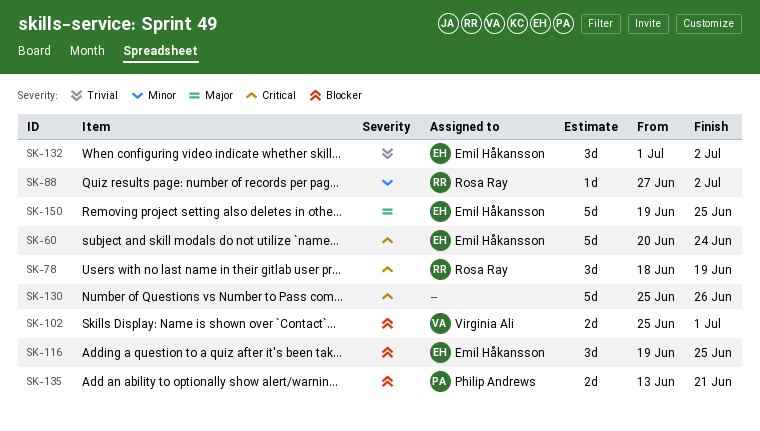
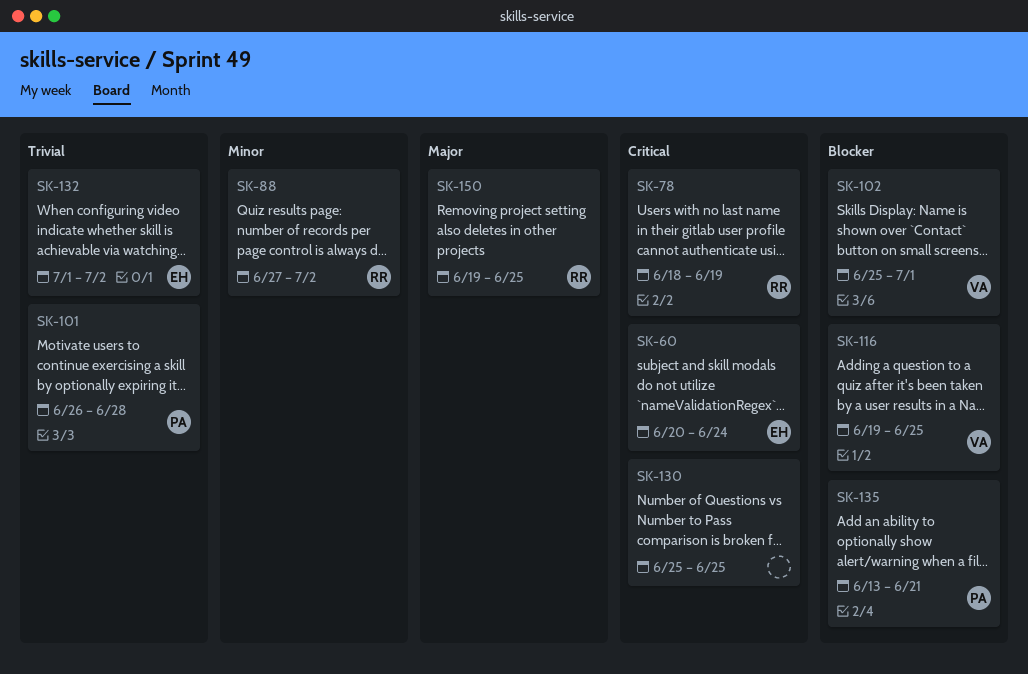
SK-101: none -> present
SK-116, owner: Emil Håkansson -> Virginia Ali
SK-130, due: Jun 26 -> Jun 25
SK-150, owner: Emil Håkansson -> Rosa Ray

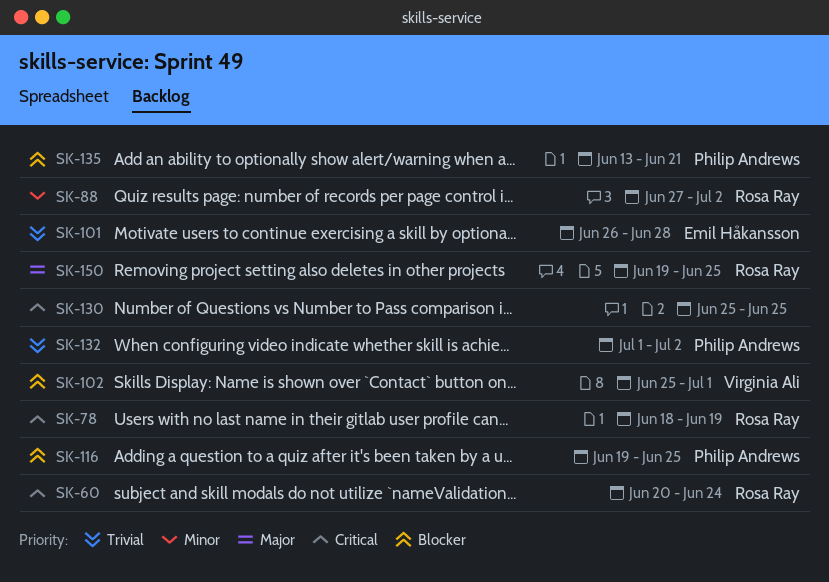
SK-60, owner: Emil Håkansson -> Rosa Ray
SK-101, owner: Philip Andrews -> Emil Håkansson
SK-116, owner: Virginia Ali -> Philip Andrews
SK-132, owner: Emil Håkansson -> Philip Andrews

